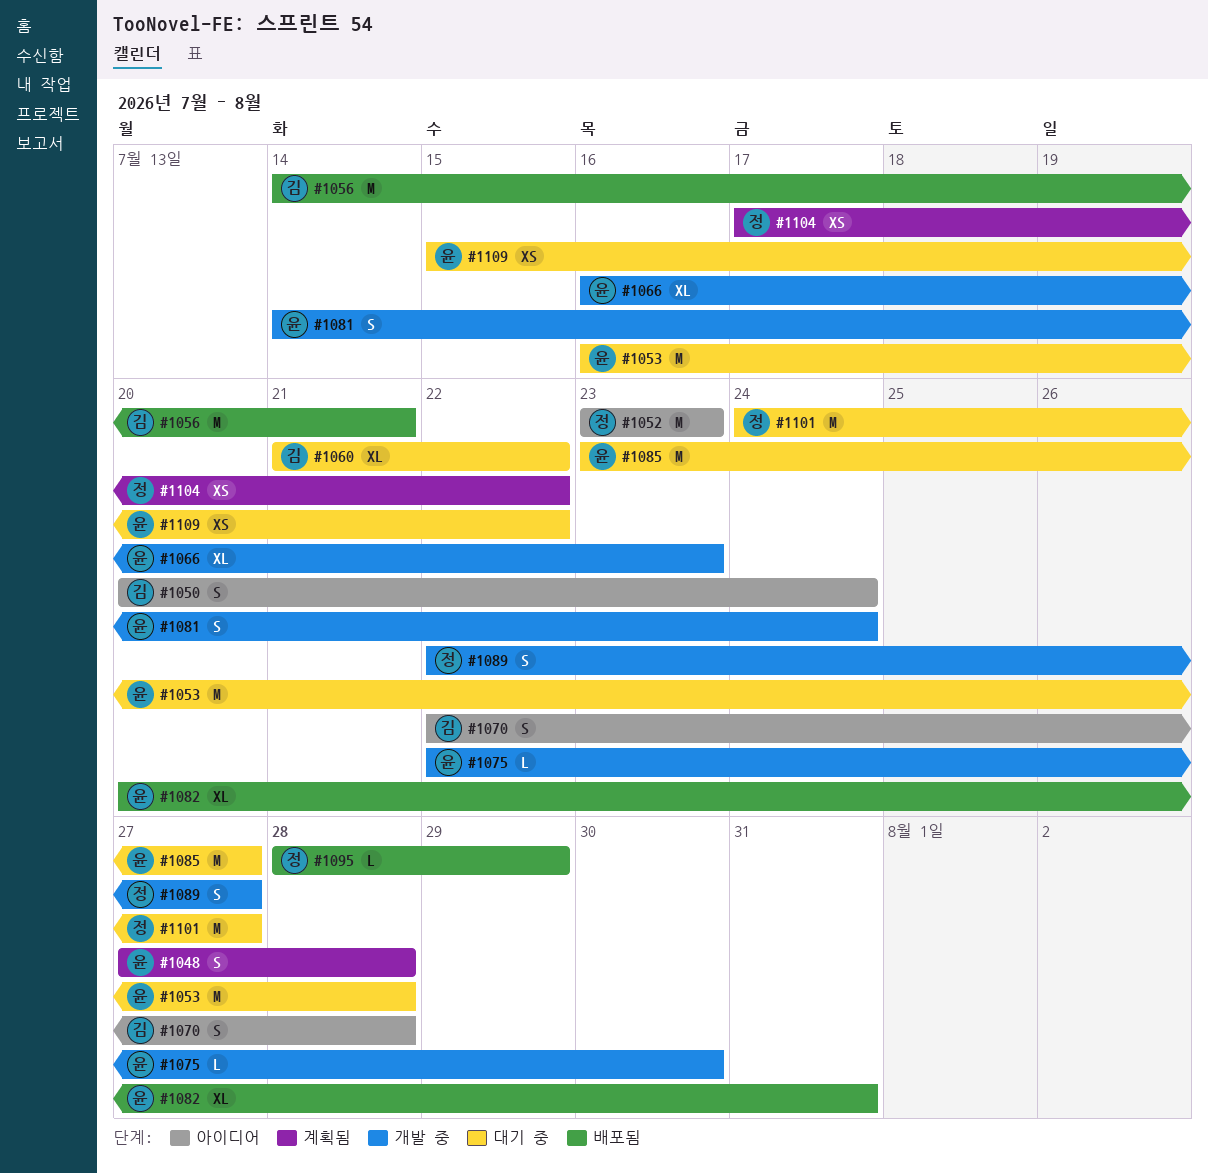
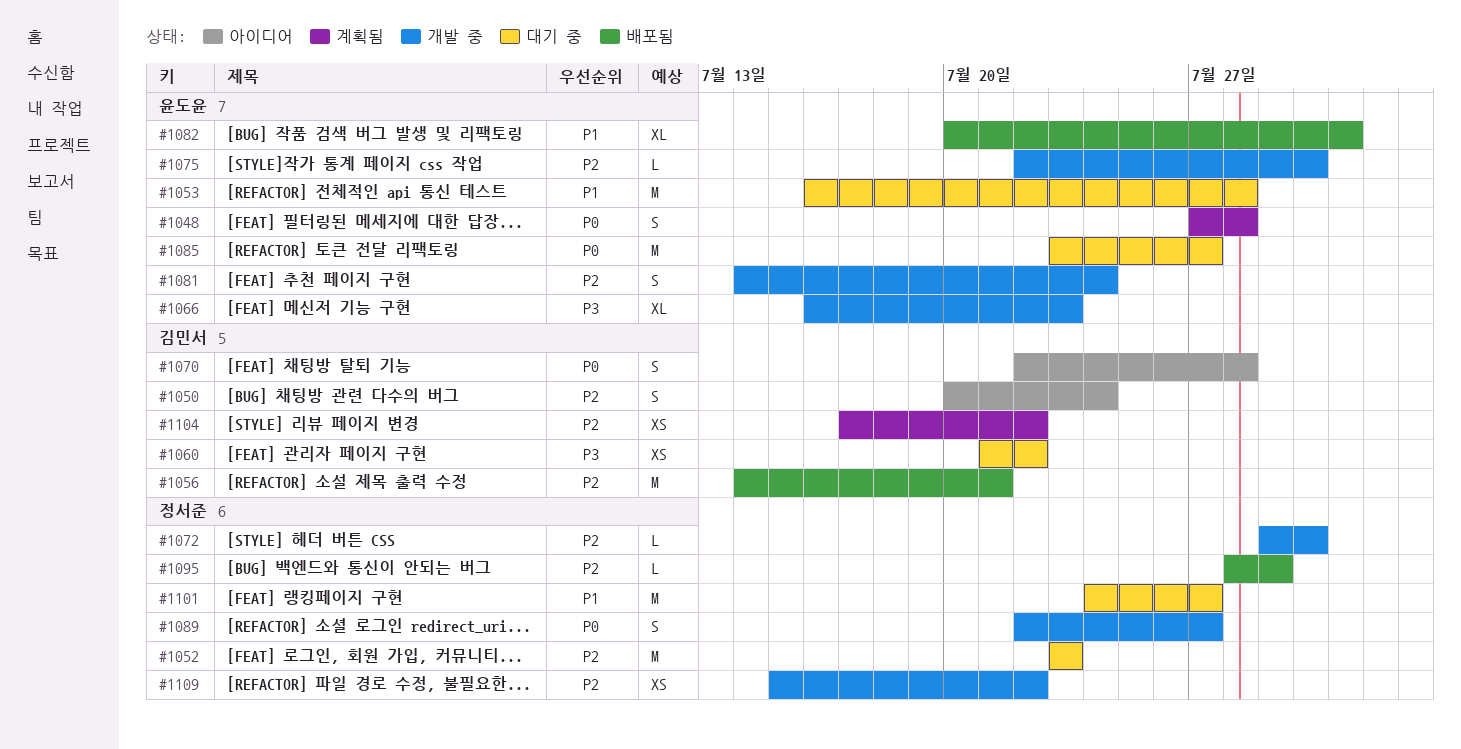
#1052, status: 아이디어 -> 대기 중
#1060, estimate: XL -> XS
#1072: none -> present
#1104, owner: 정서준 -> 김민서
#1109, status: 대기 중 -> 개발 중
#1109, owner: 윤도윤 -> 정서준

